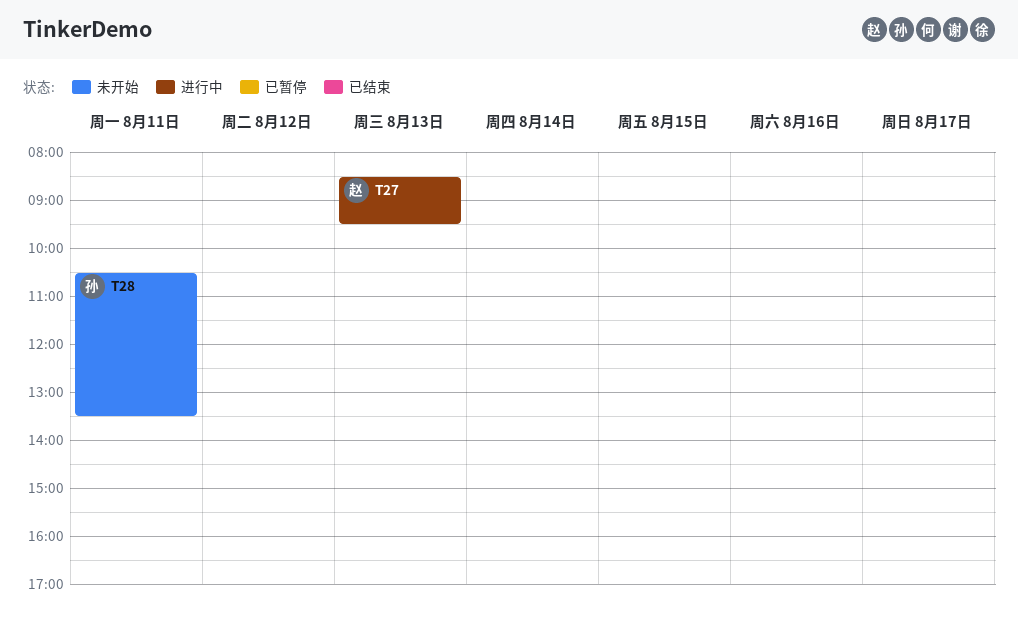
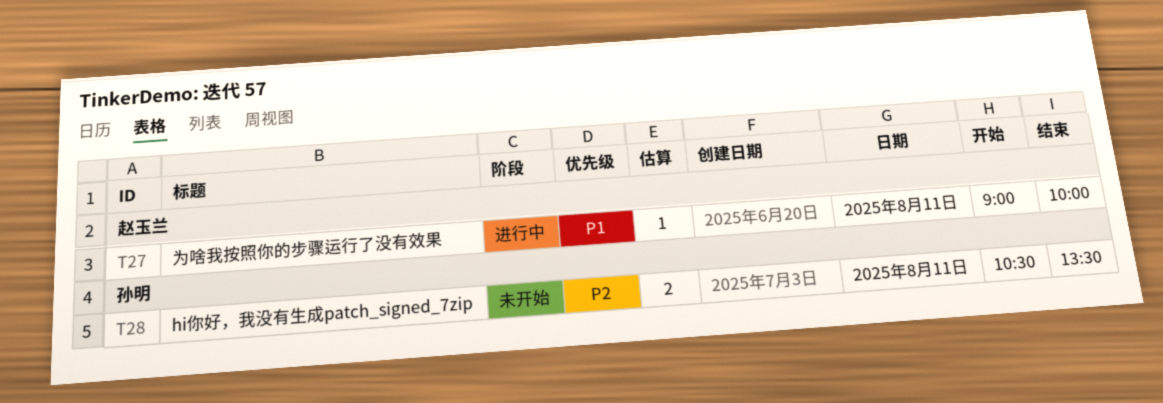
T27, day: Aug 13 -> Aug 11
T27, begins: 08:30 -> 09:00
T27, ends: 09:30 -> 10:00

